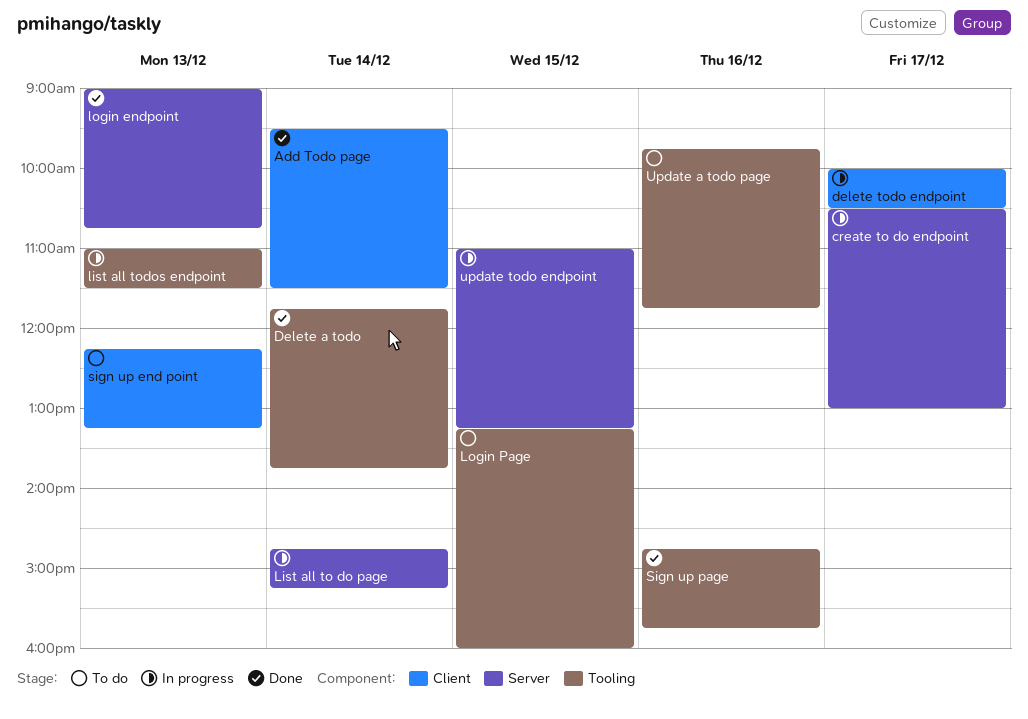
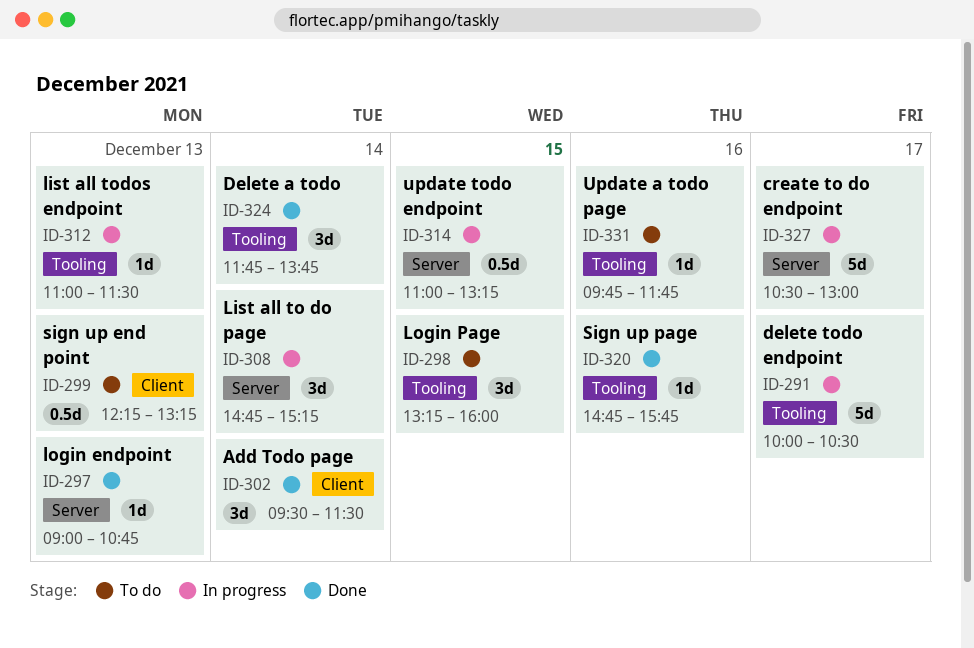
delete todo endpoint, label: Client -> Tooling

